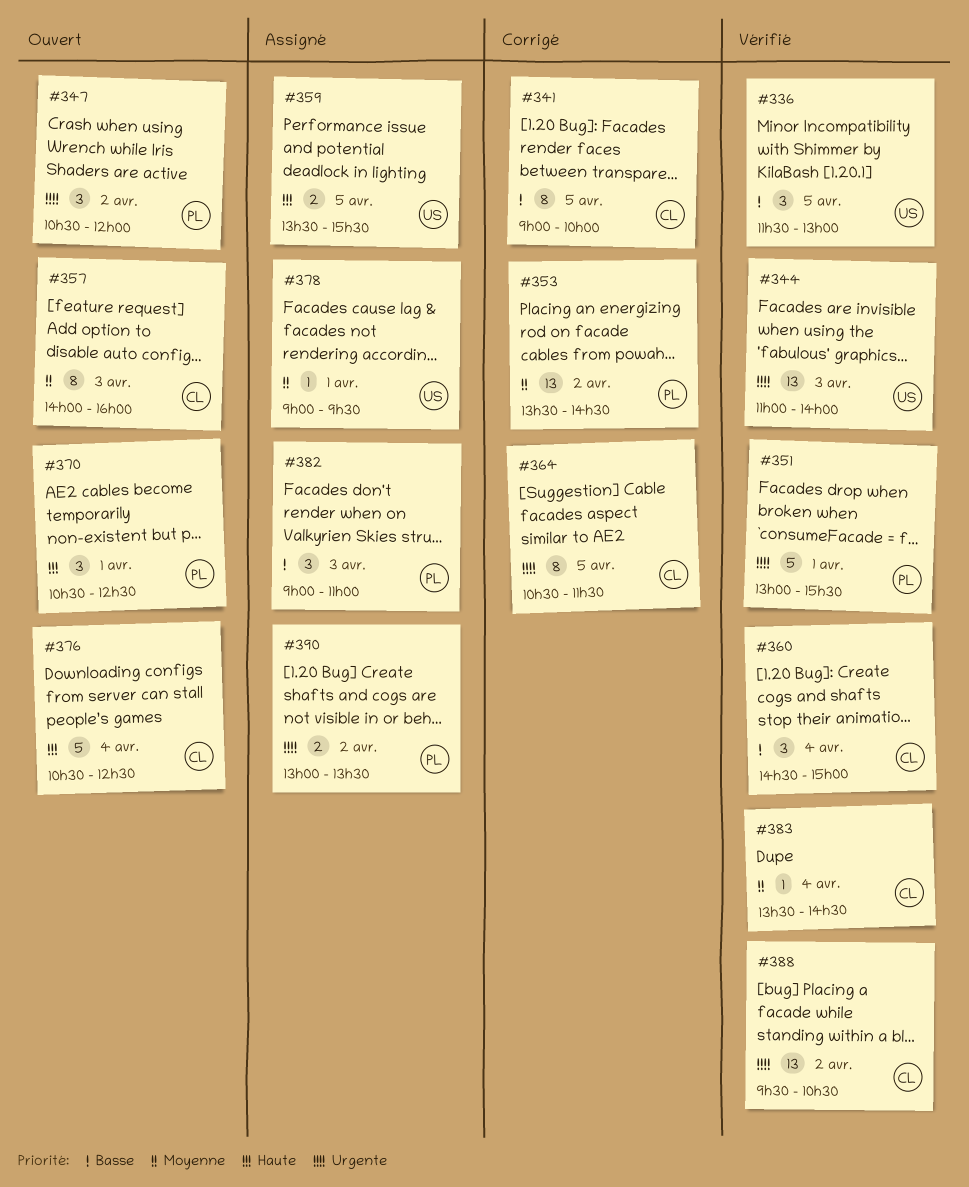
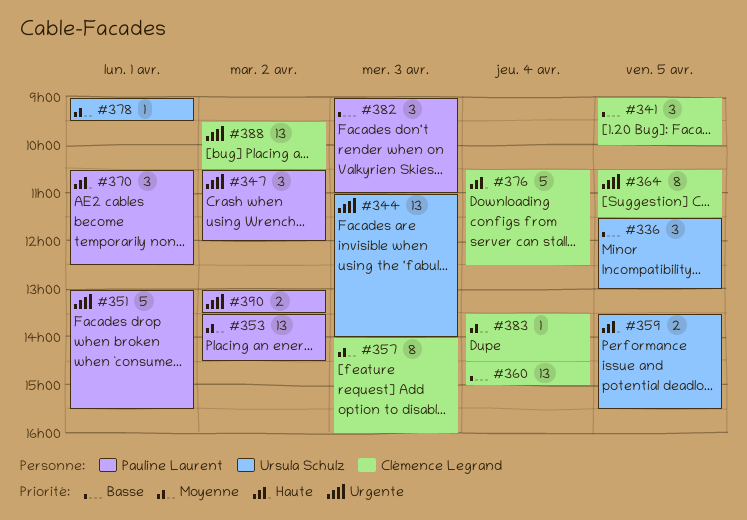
#341, estimate: 8 -> 3
#360, estimate: 3 -> 13

